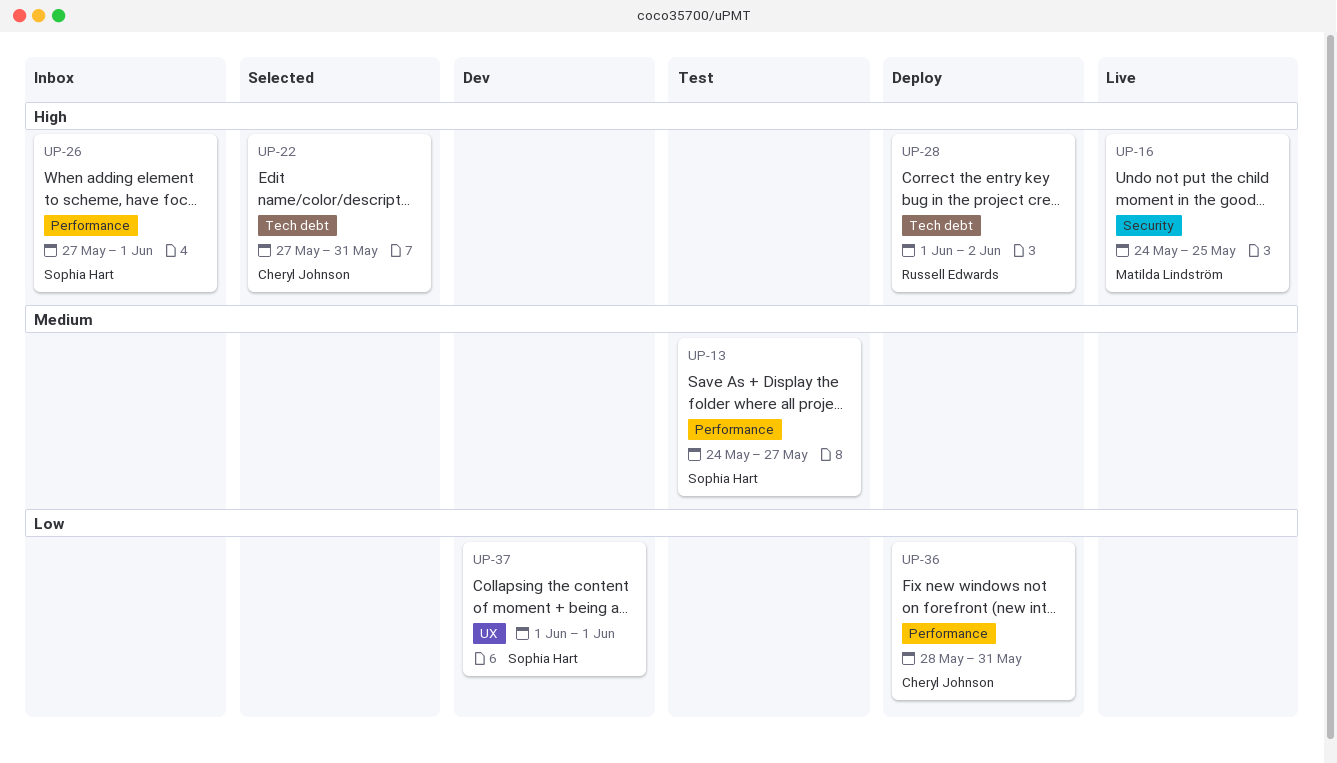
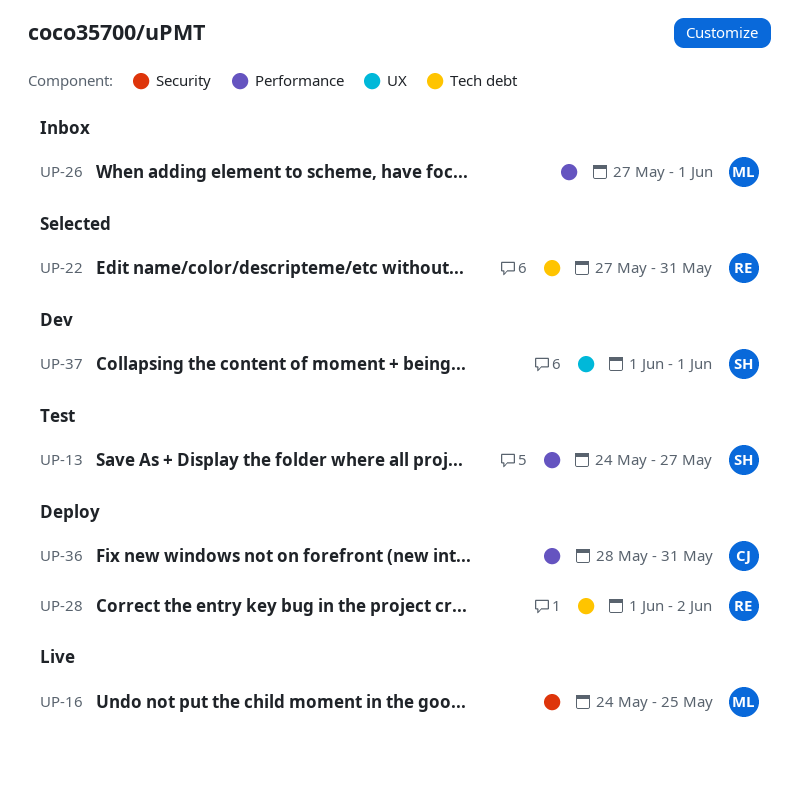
UP-22, owner: Cheryl Johnson -> Russell Edwards
UP-26, owner: Sophia Hart -> Matilda Lindström

